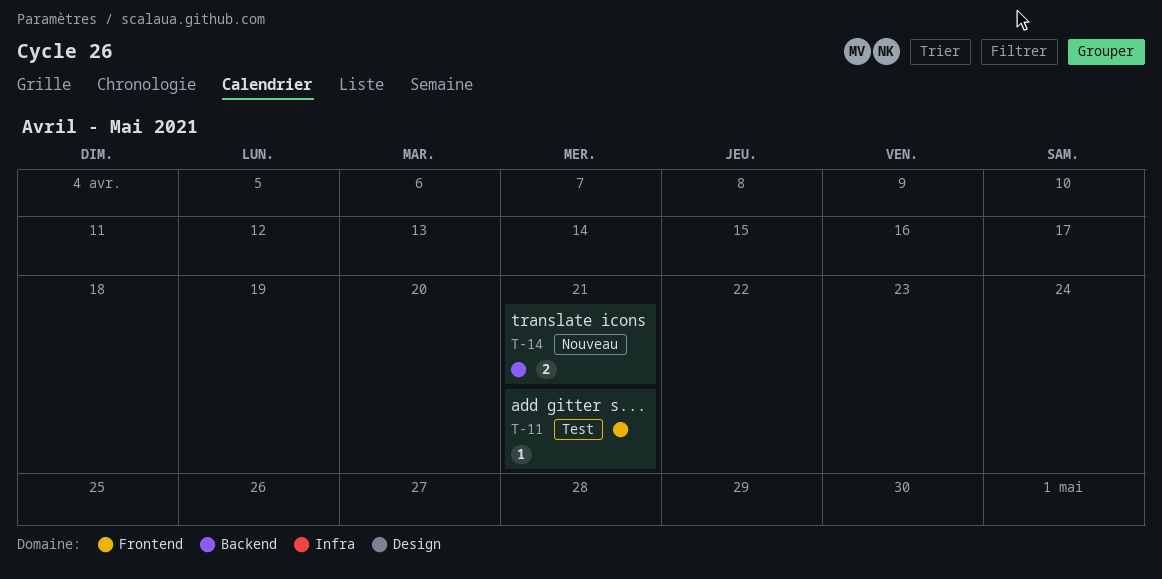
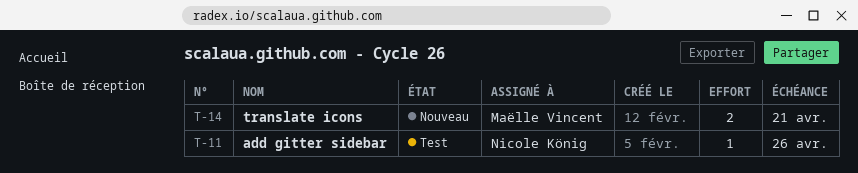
T-11, due: Apr 21 -> Apr 26

